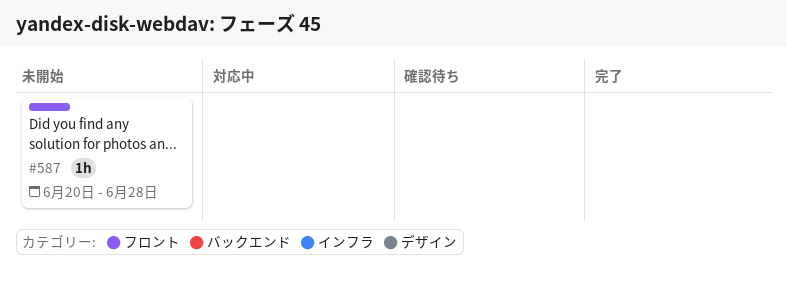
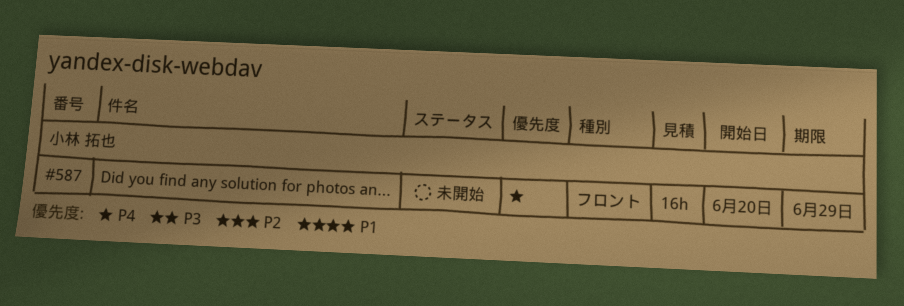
#587, estimate: 1h -> 16h
#587, due: Jun 28 -> Jun 29

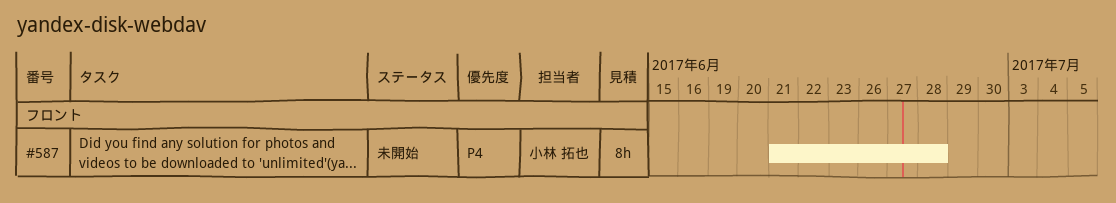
#587, estimate: 16h -> 8h
#587, start: Jun 20 -> Jun 21
#587, due: Jun 29 -> Jun 28

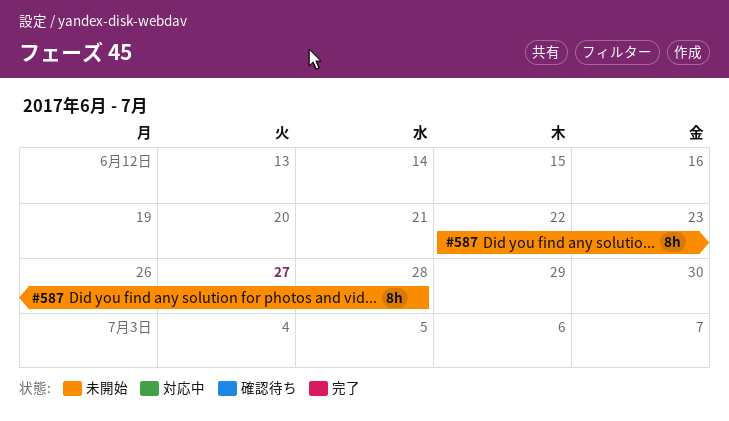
#587, start: Jun 21 -> Jun 22

